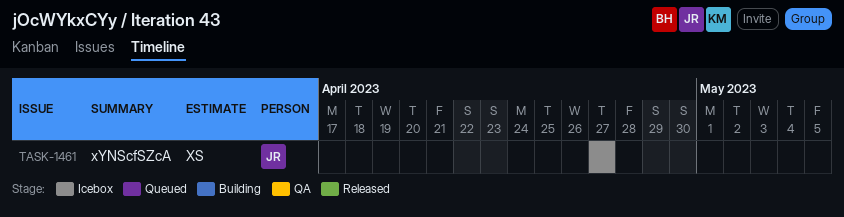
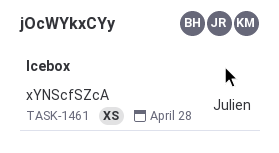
TASK-1461, due: Apr 27 -> Apr 28

